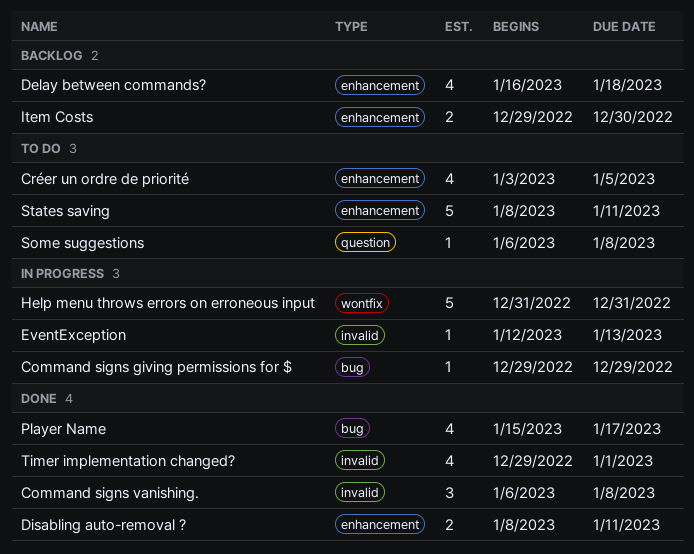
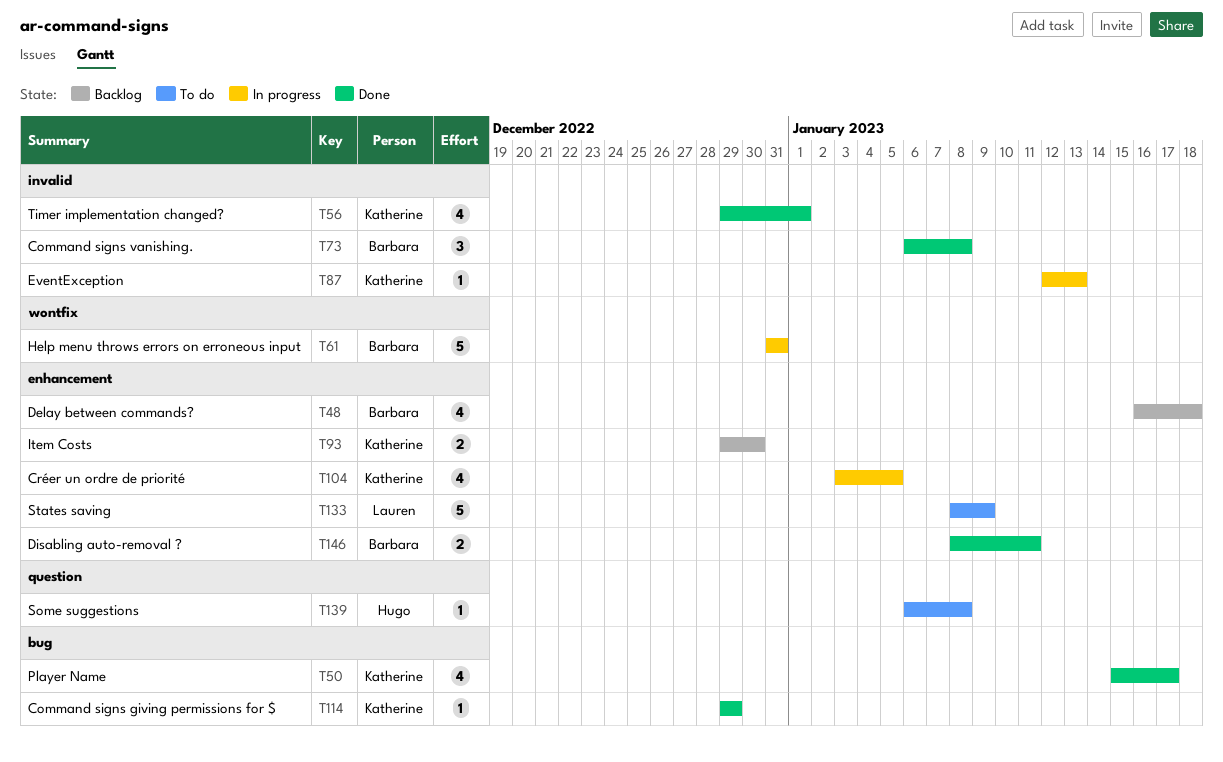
Command signs giving permissions for $, status: In progress -> Done
Créer un ordre de priorité, status: To do -> In progress
States saving, due: Jan 11 -> Jan 9

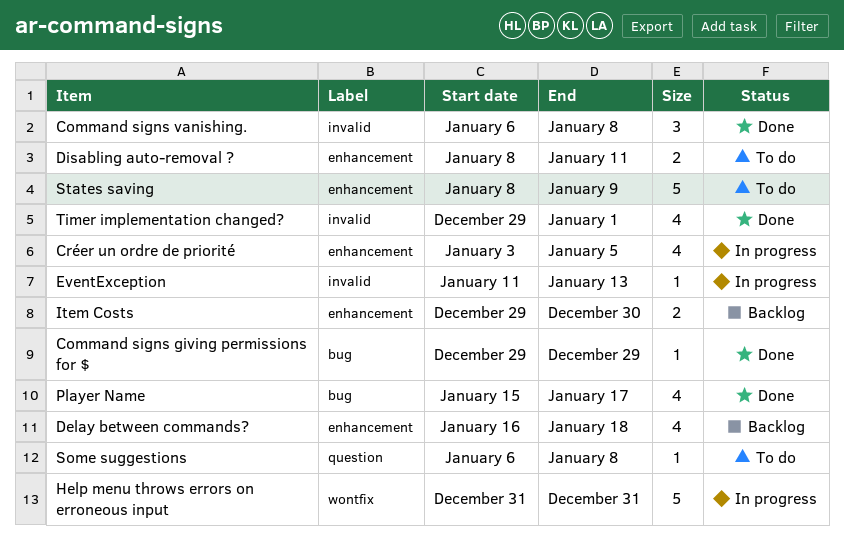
Disabling auto-removal ?, status: Done -> To do
EventException, start: Jan 12 -> Jan 11

